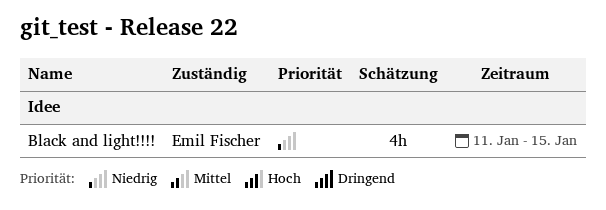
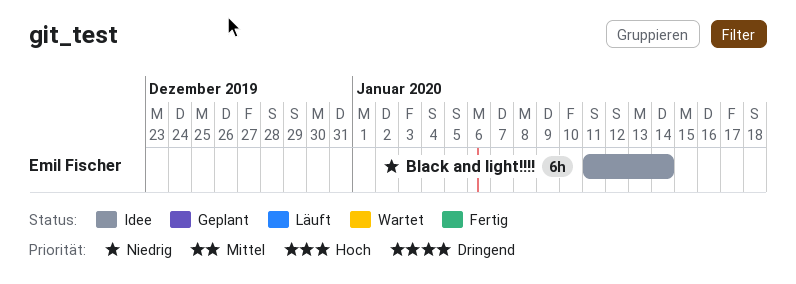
Black and light!!!!, estimate: 4h -> 6h
Black and light!!!!, due: Jan 15 -> Jan 14

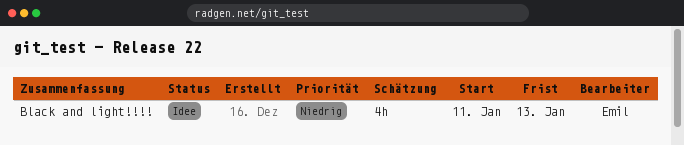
Black and light!!!!, estimate: 6h -> 4h
Black and light!!!!, due: Jan 14 -> Jan 13

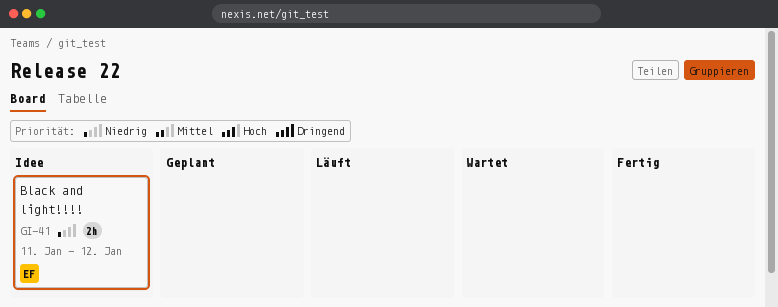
Black and light!!!!, estimate: 4h -> 2h
Black and light!!!!, due: Jan 13 -> Jan 12

